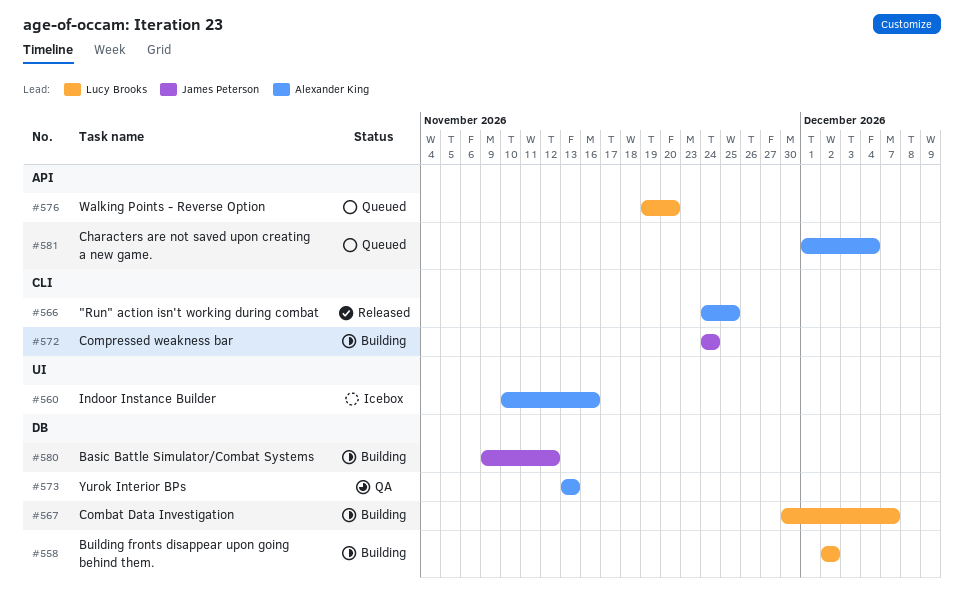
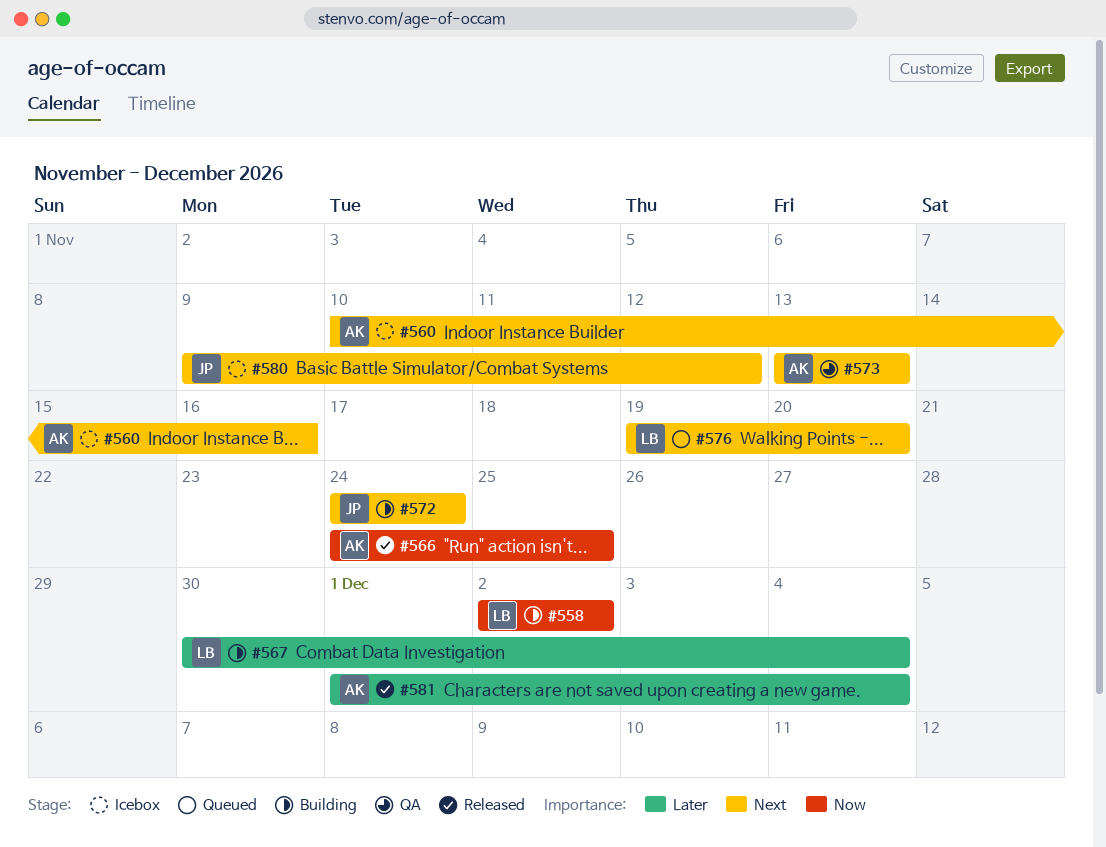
#567, due: Dec 7 -> Dec 4
#580, status: Building -> Icebox
#581, status: Queued -> Released

